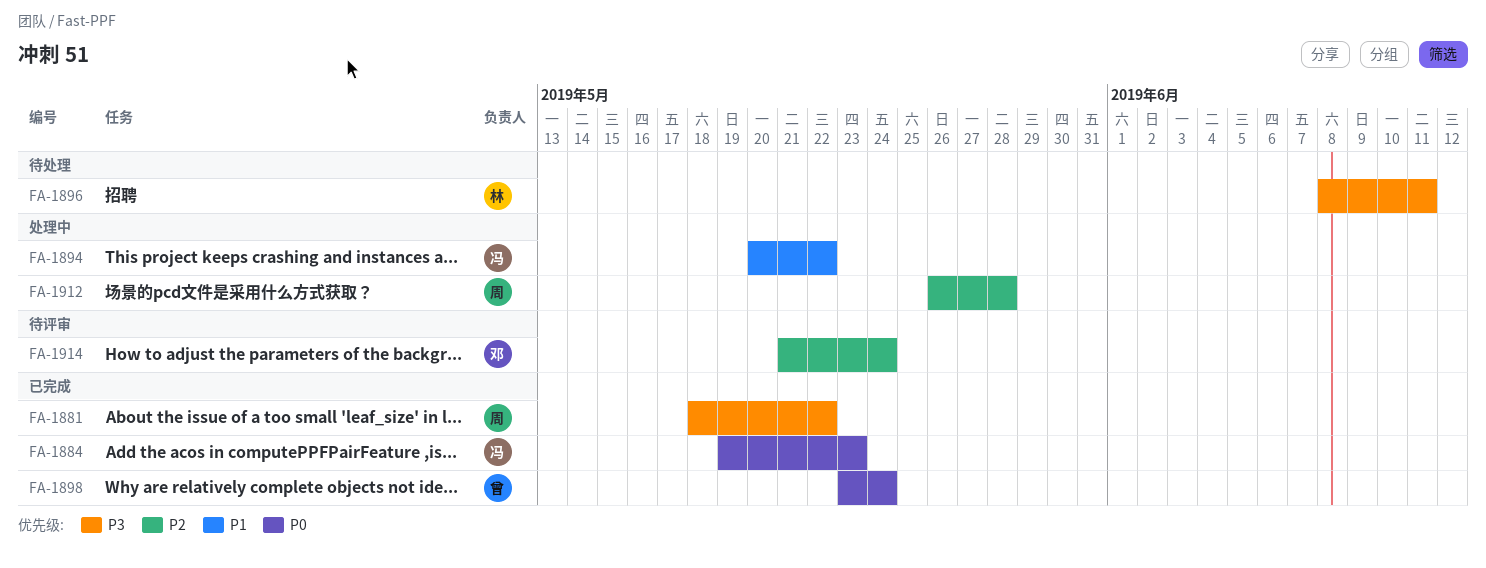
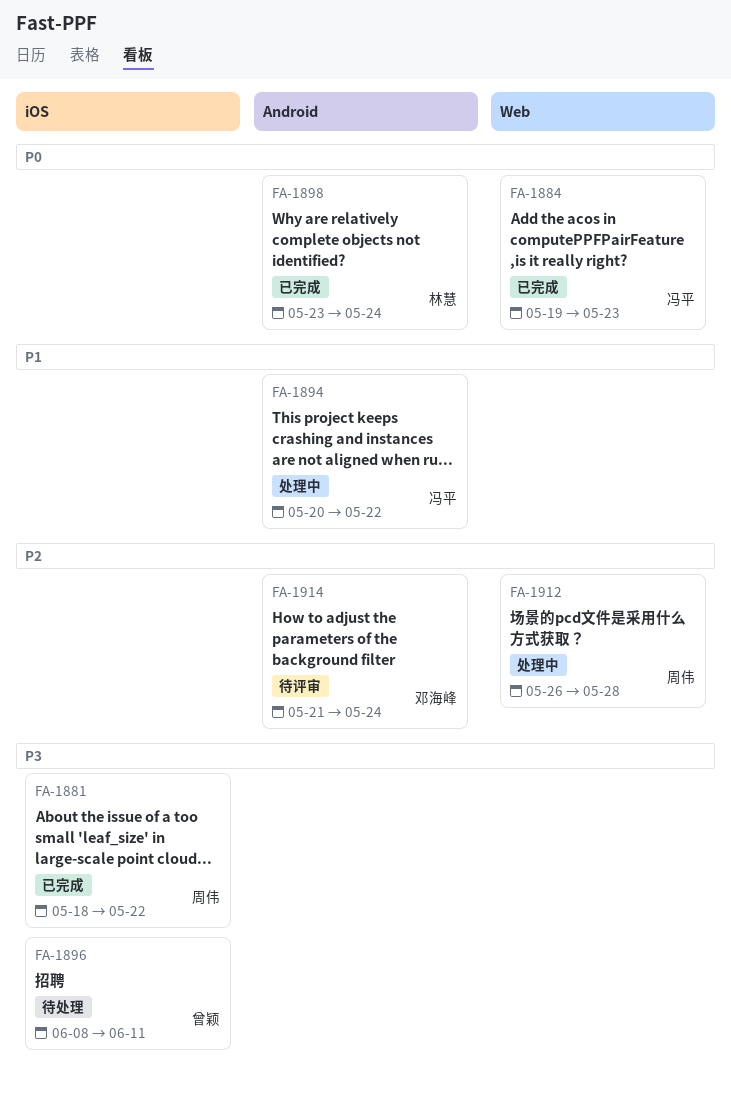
FA-1896, owner: 林慧 -> 曾颖
FA-1898, owner: 曾颖 -> 林慧

